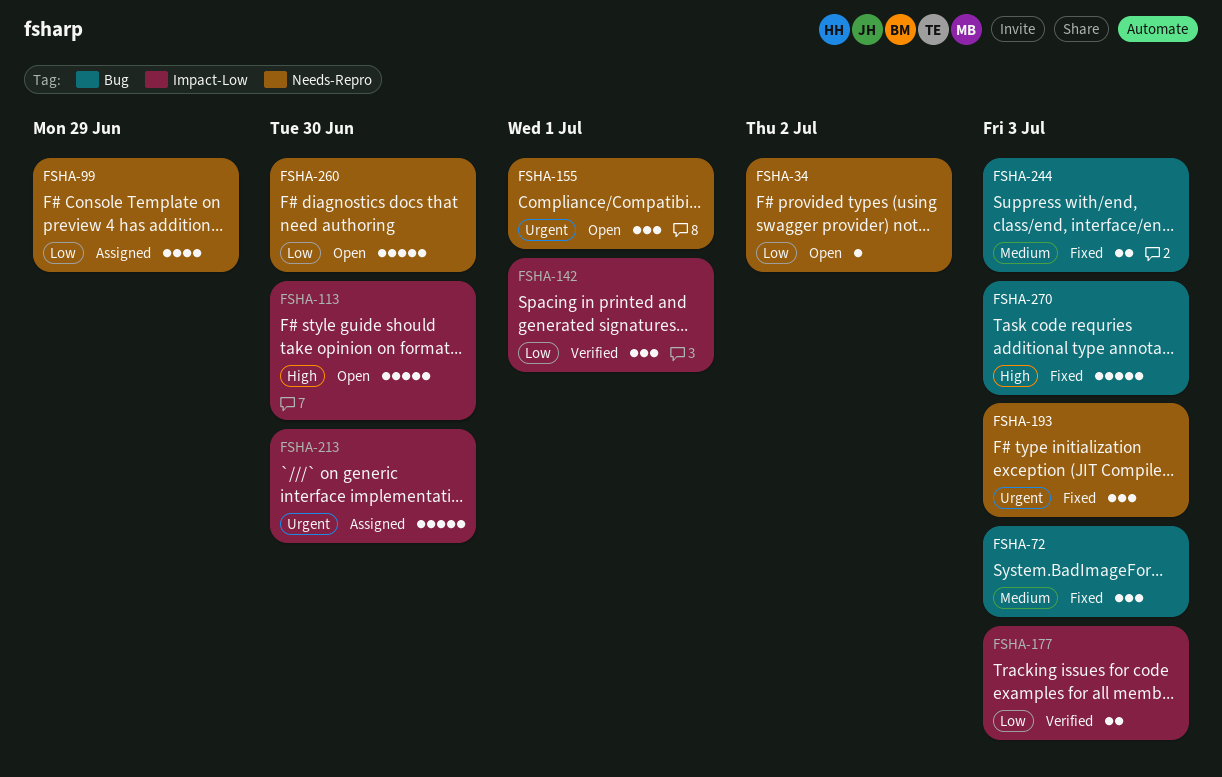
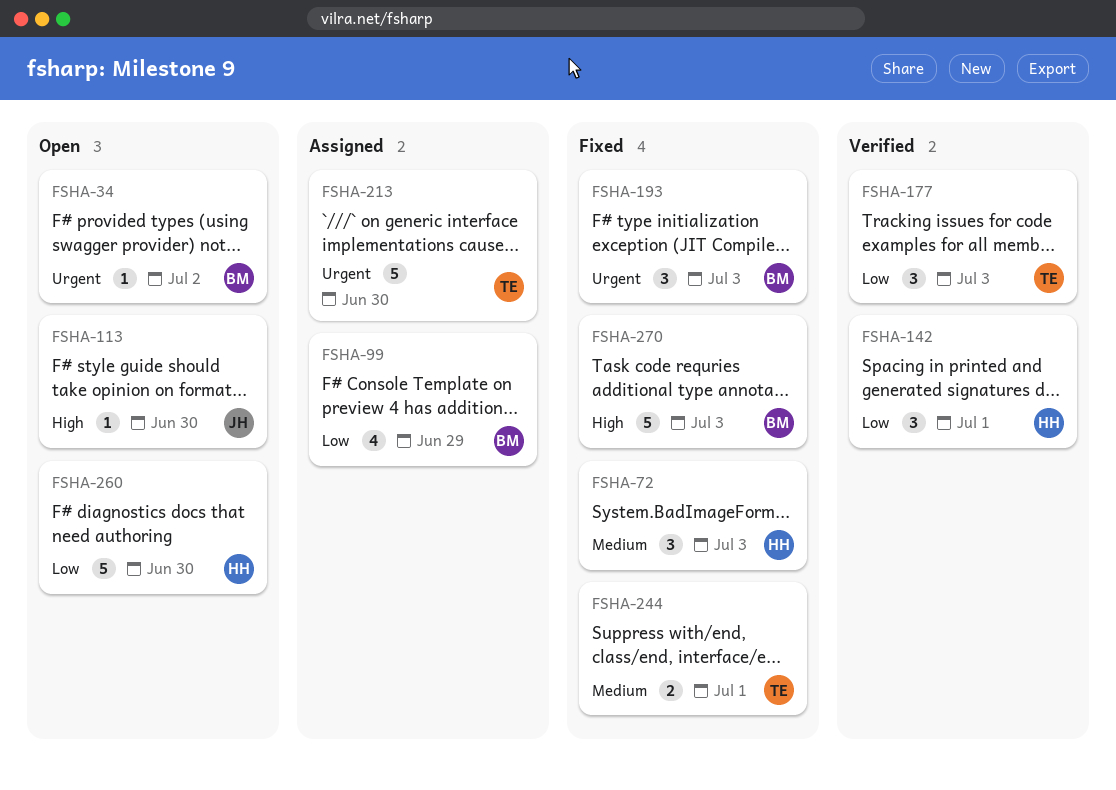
FSHA-34, priority: Low -> Urgent
FSHA-113, estimate: 5 -> 1
FSHA-155: present -> none
FSHA-177, estimate: 2 -> 3
FSHA-244, due: Jul 3 -> Jul 1

